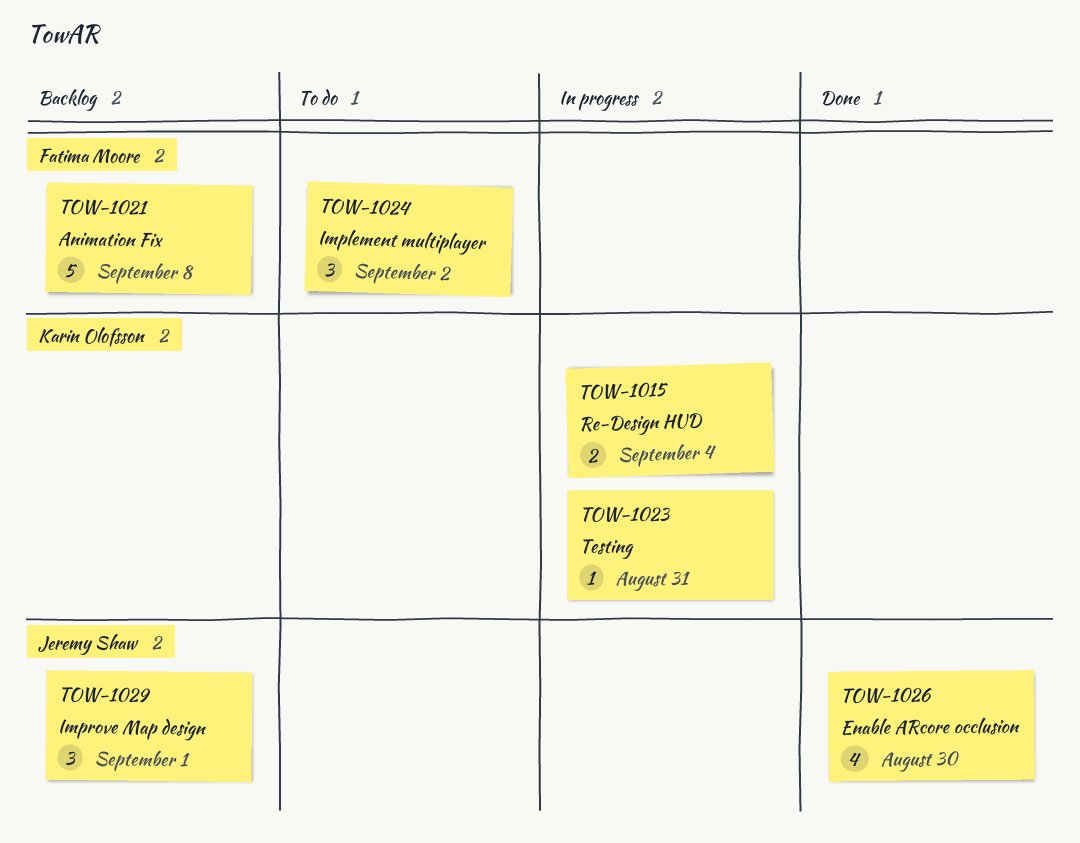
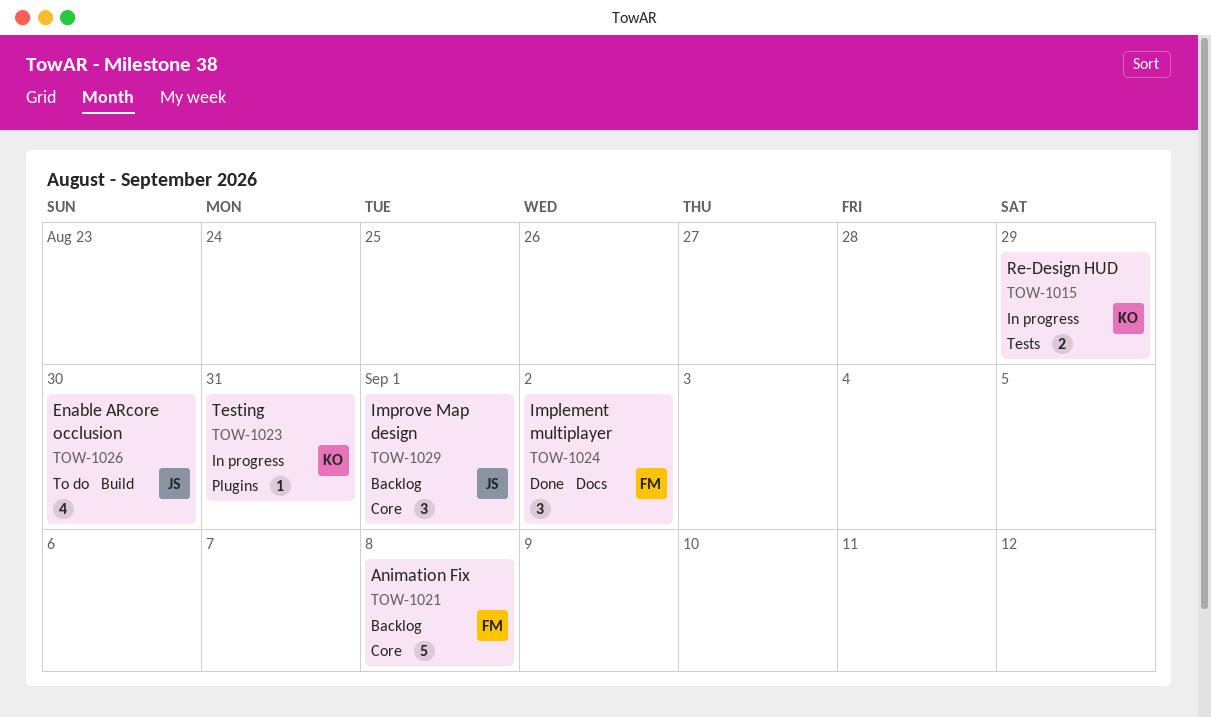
TOW-1015, due: Sep 4 -> Aug 29
TOW-1024, status: To do -> Done
TOW-1026, status: Done -> To do

